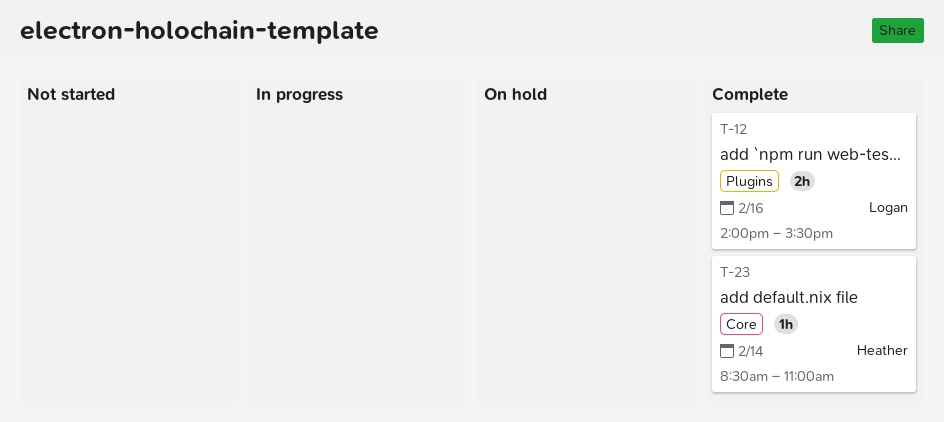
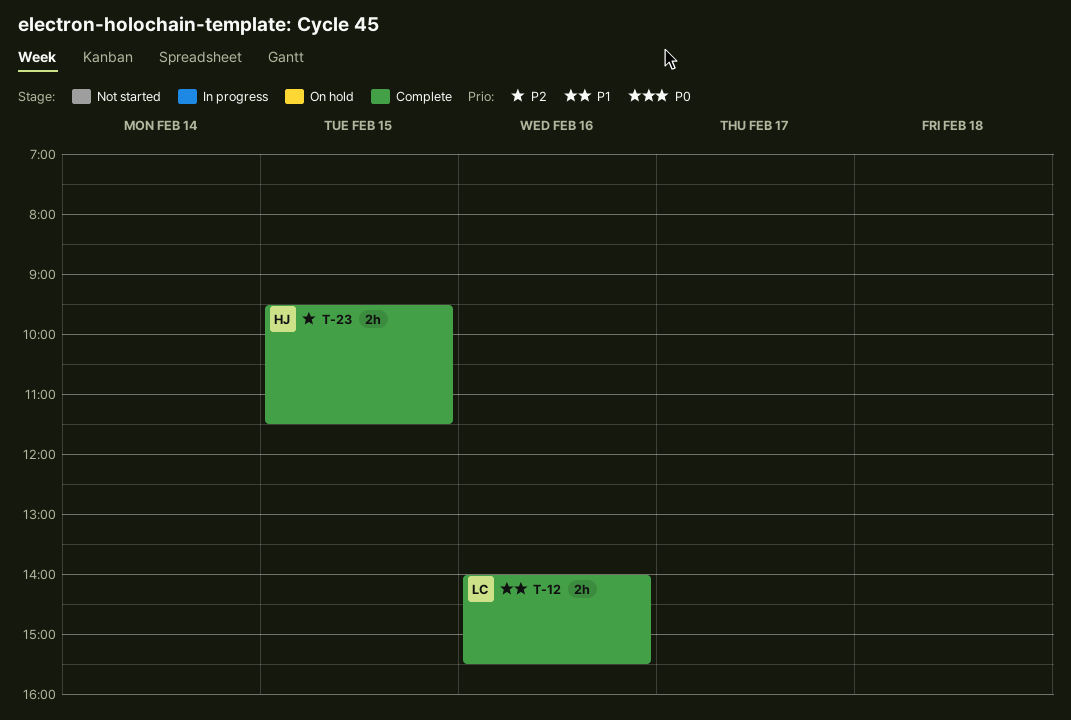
T-23, estimate: 1h -> 2h
T-23, day: Feb 14 -> Feb 15
T-23, begins: 08:30 -> 09:30
T-23, ends: 11:00 -> 11:30

